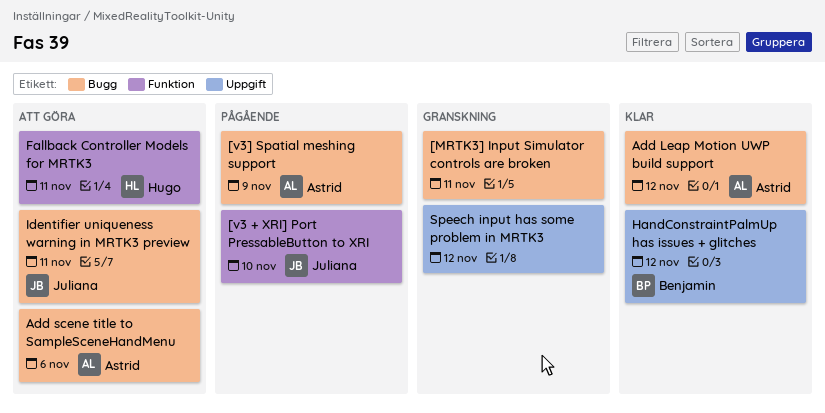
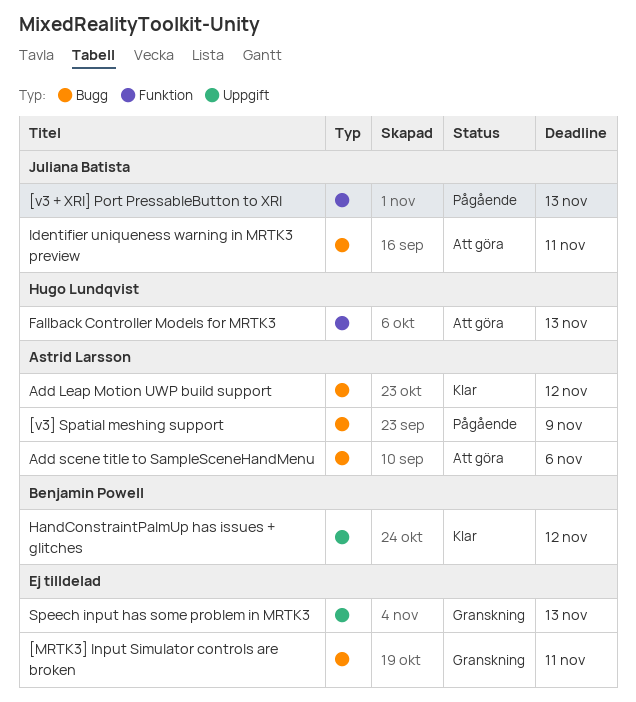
[v3 + XRI] Port PressableButton to XRI, due: Nov 10 -> Nov 13
Fallback Controller Models for MRTK3, due: Nov 11 -> Nov 13
Speech input has some problem in MRTK3, due: Nov 12 -> Nov 13

